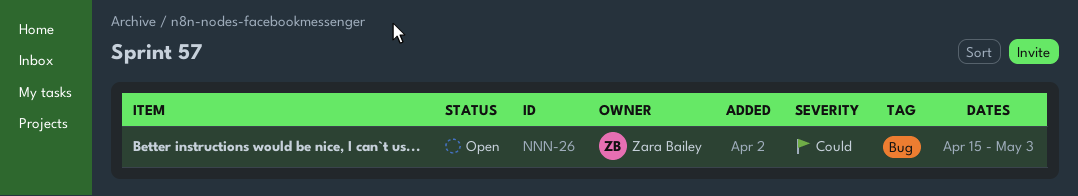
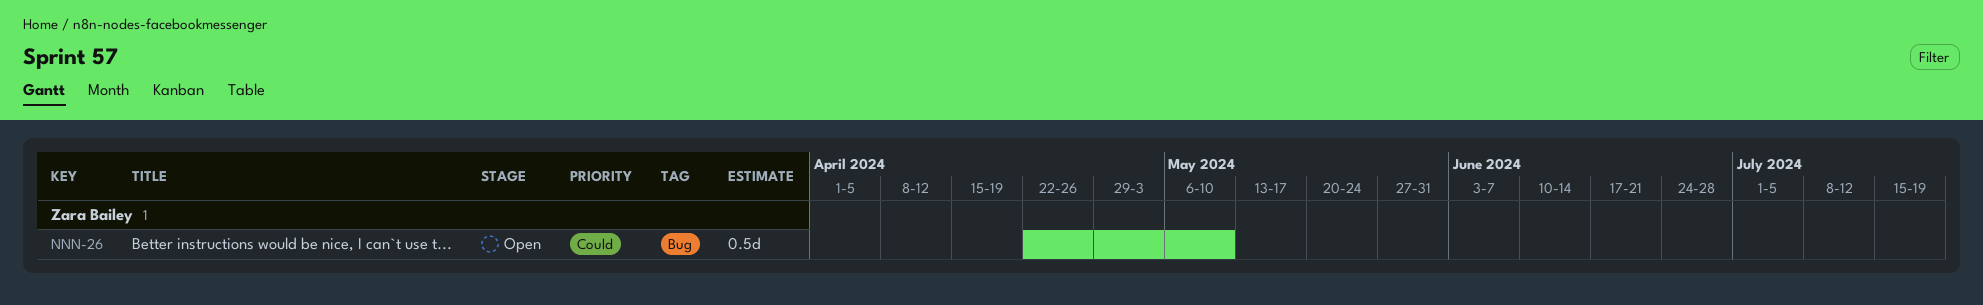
NNN-26, start: Apr 15 -> Apr 22
NNN-26, due: May 3 -> May 10

